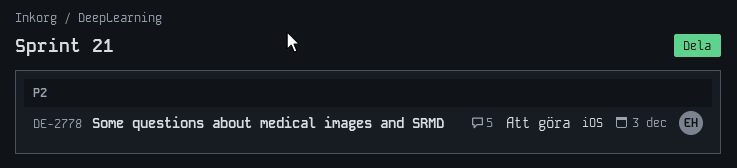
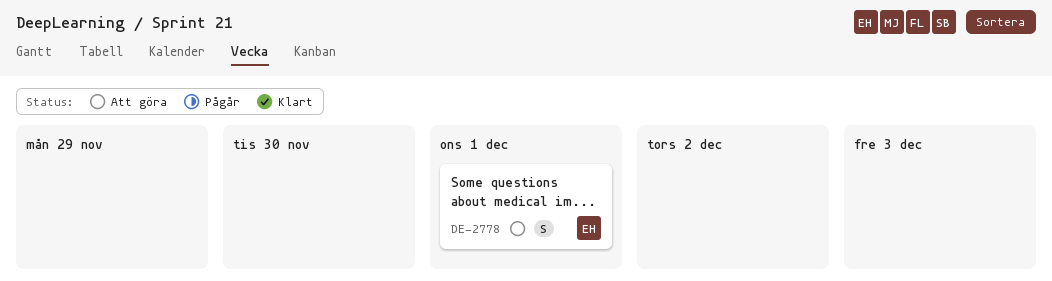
DE-2778, due: Dec 3 -> Dec 1

